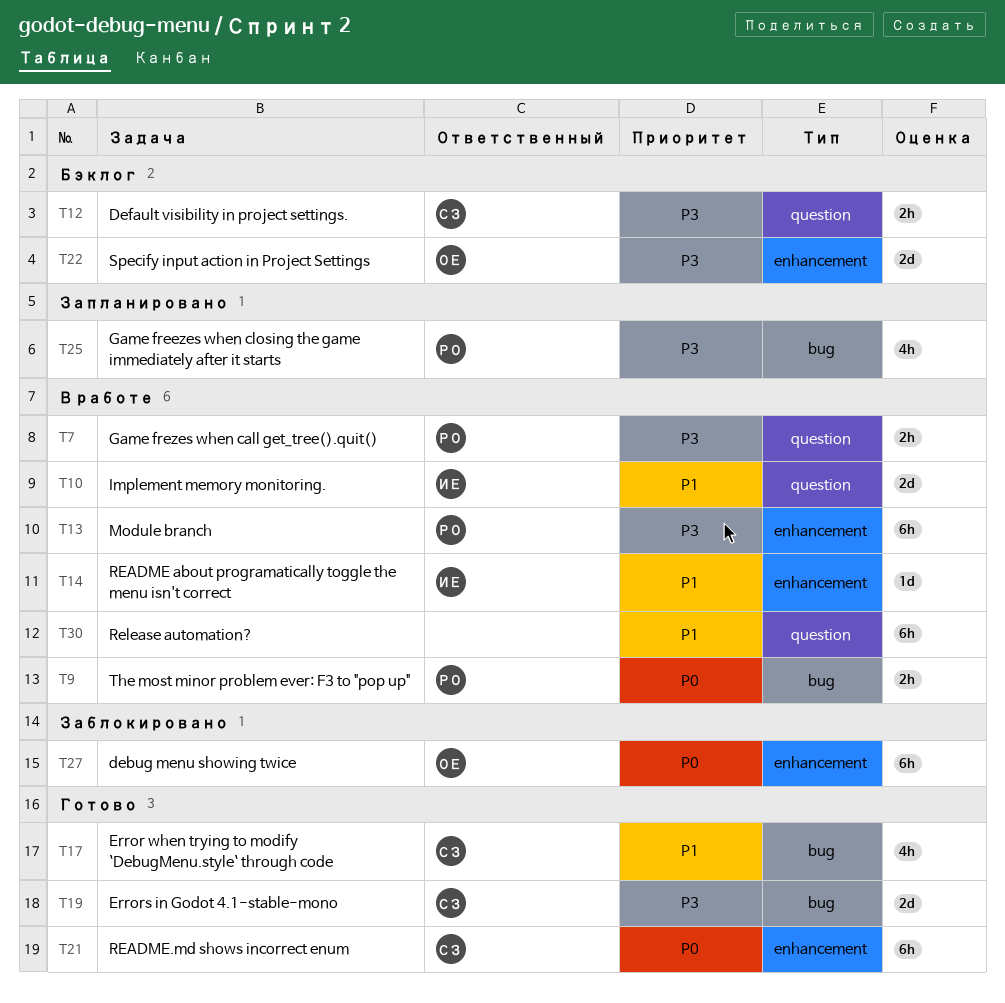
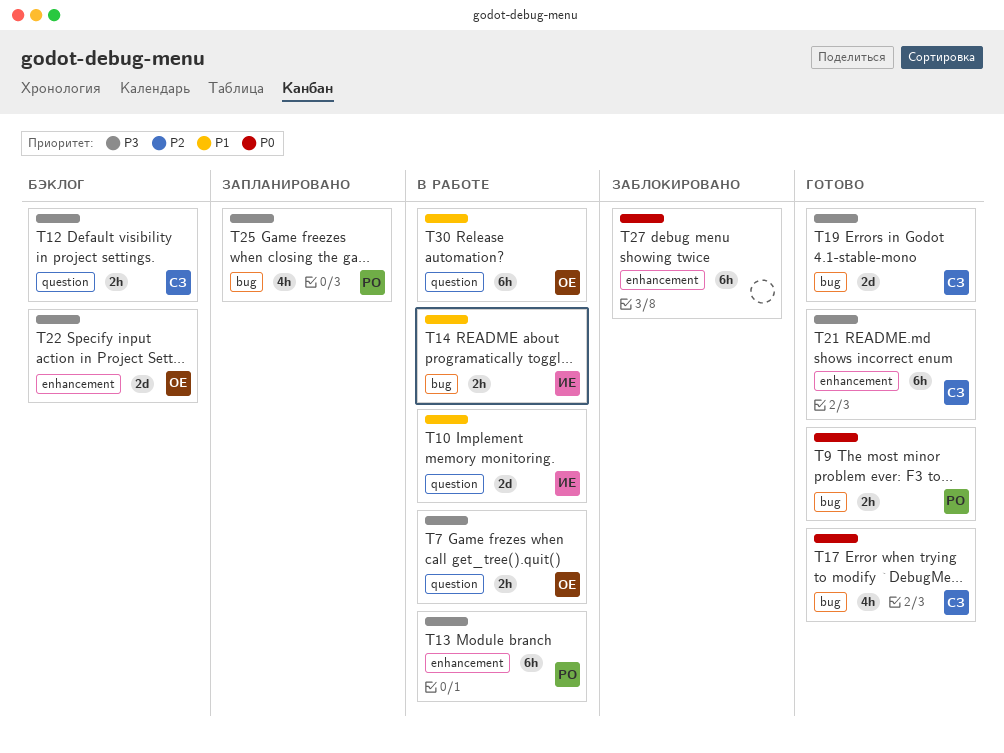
T7, owner: РО -> ОЕ
T9, status: В работе -> Готово
T14, label: enhancement -> bug
T14, estimate: 1d -> 2h
T17, priority: P1 -> P0
T21, priority: P0 -> P3
T27, owner: ОЕ -> none
T30, owner: none -> ОЕ

